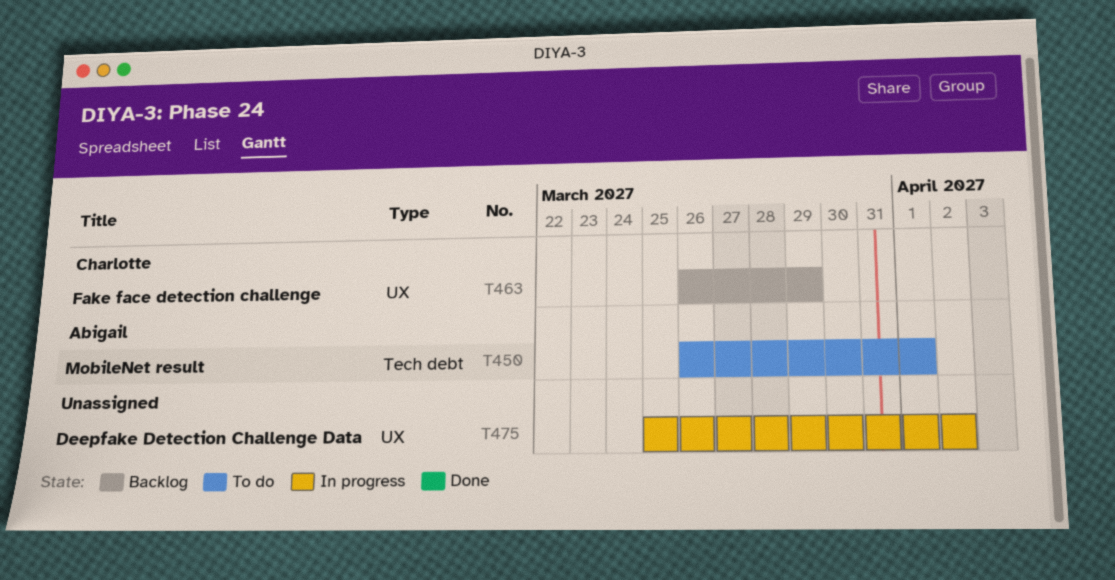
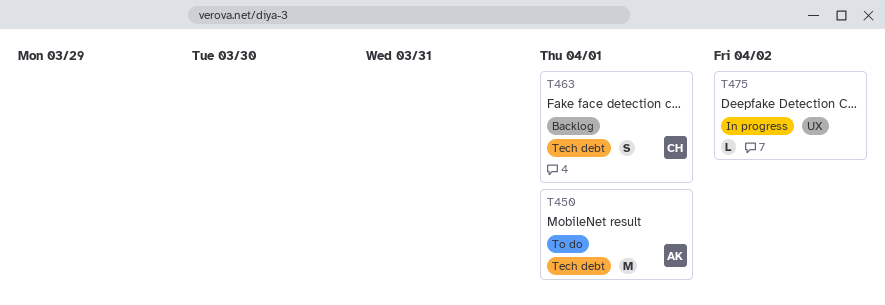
T463, label: UX -> Tech debt
T463, due: Mar 29 -> Apr 1

